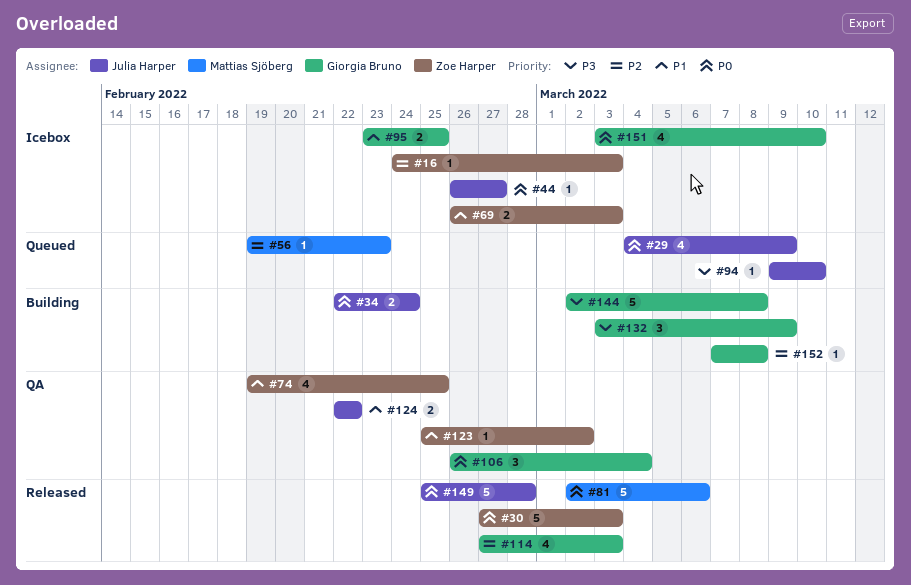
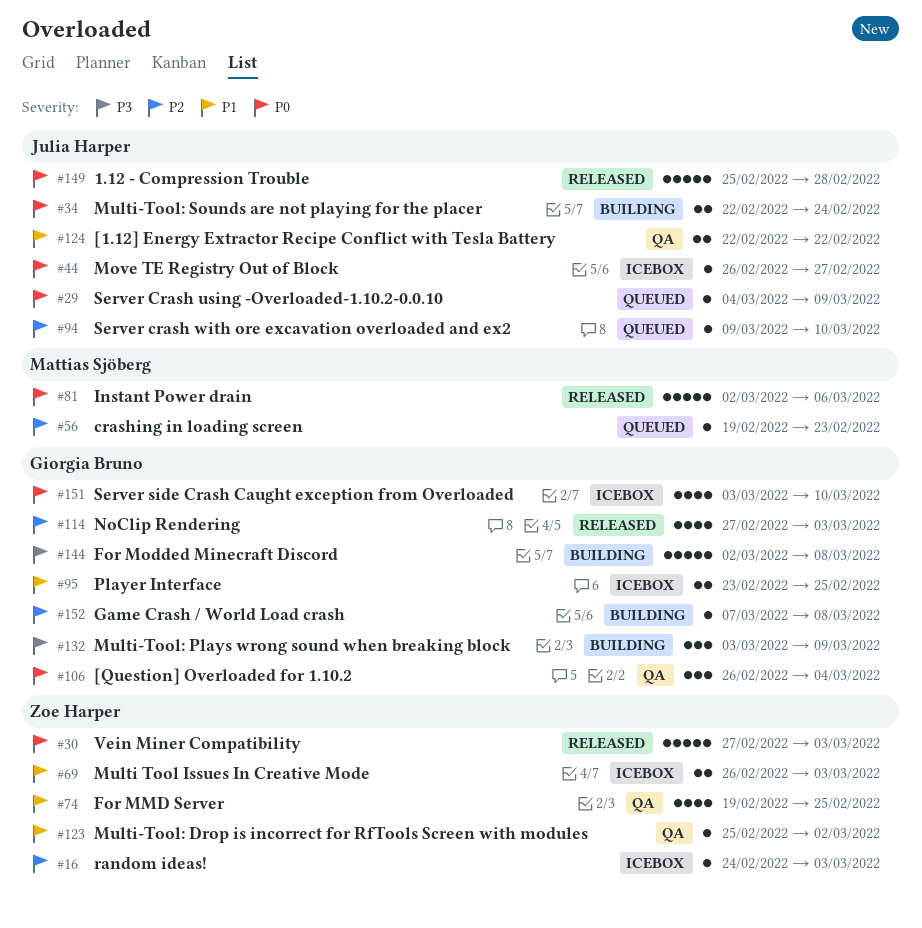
#29, estimate: 4 -> 1
#94, priority: P3 -> P2

